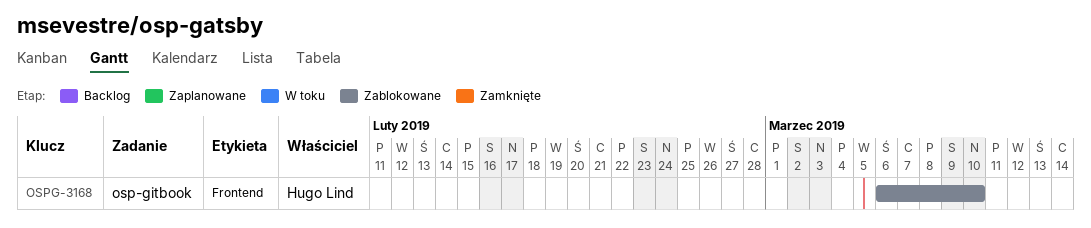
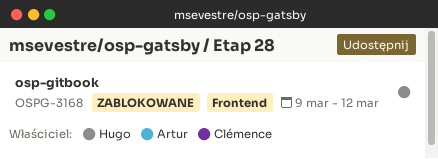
OSPG-3168, start: Mar 6 -> Mar 9
OSPG-3168, due: Mar 10 -> Mar 12

